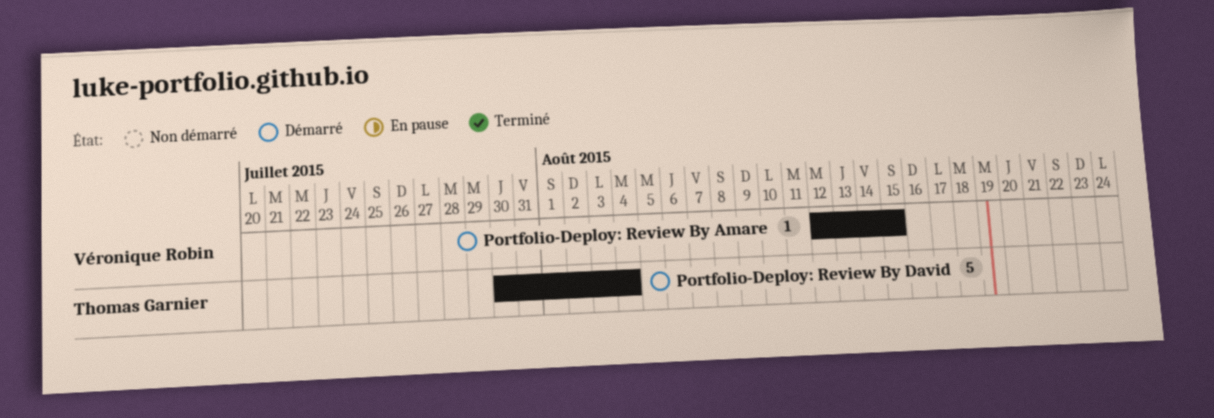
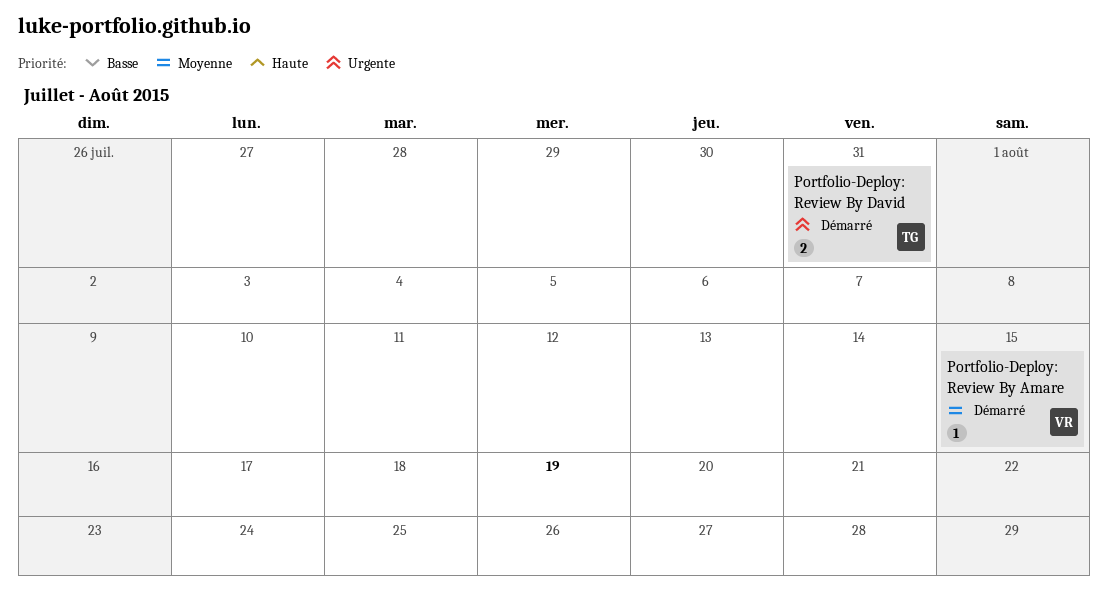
Portfolio-Deploy: Review By David, estimate: 5 -> 2
Portfolio-Deploy: Review By David, due: Aug 4 -> Jul 31

